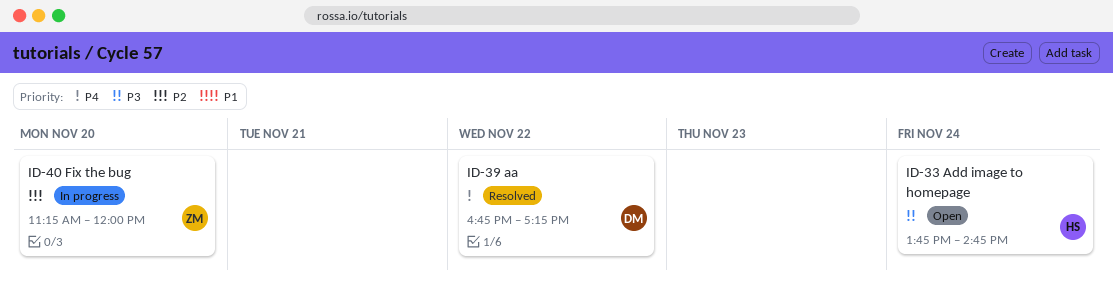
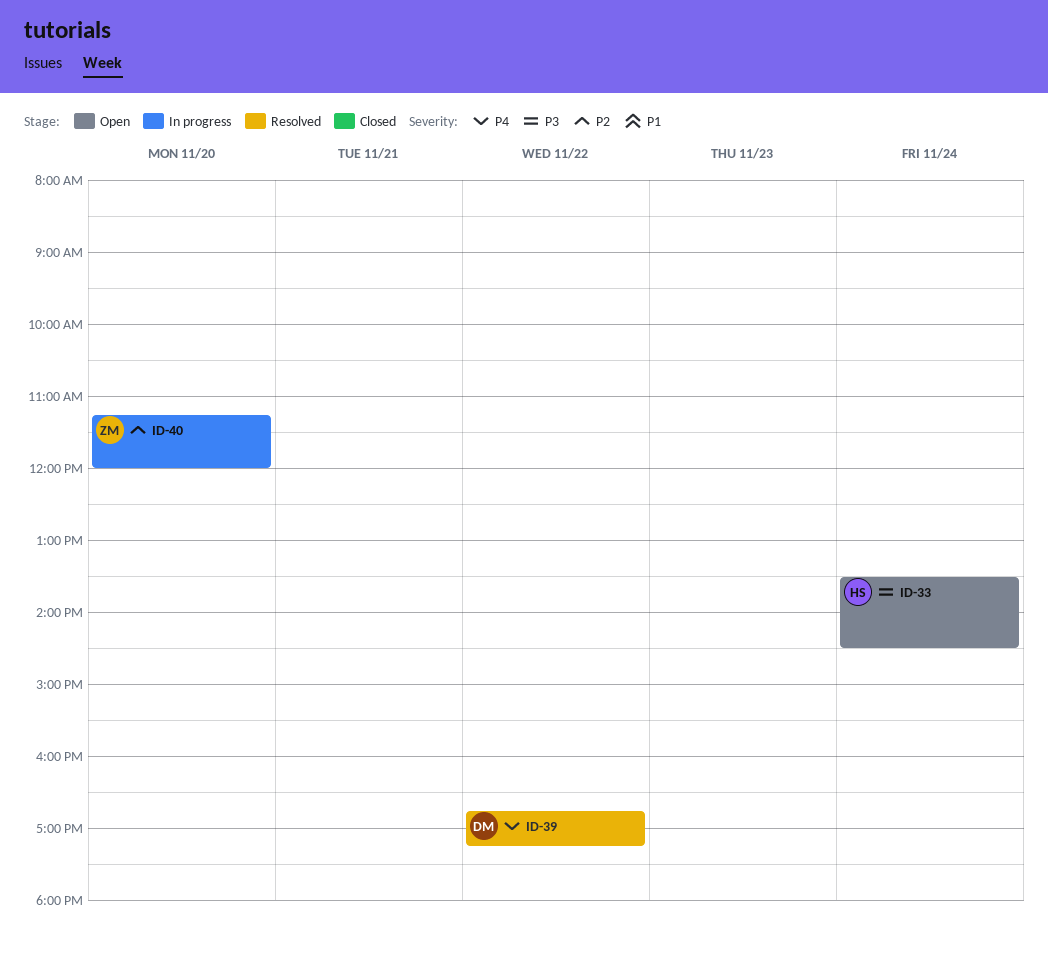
ID-33, begins: 13:45 -> 13:30
ID-33, ends: 14:45 -> 14:30

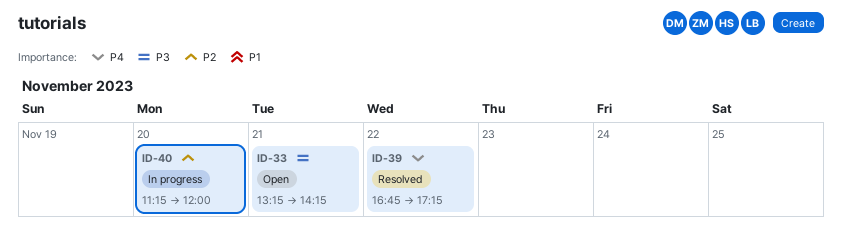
ID-33, day: Nov 24 -> Nov 21
ID-33, begins: 13:30 -> 13:15
ID-33, ends: 14:30 -> 14:15

